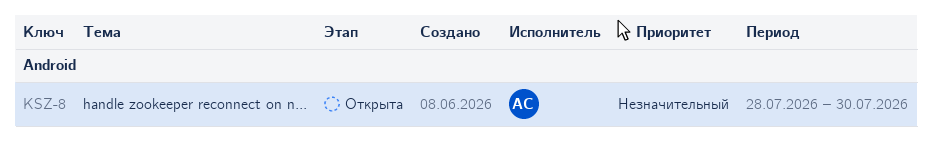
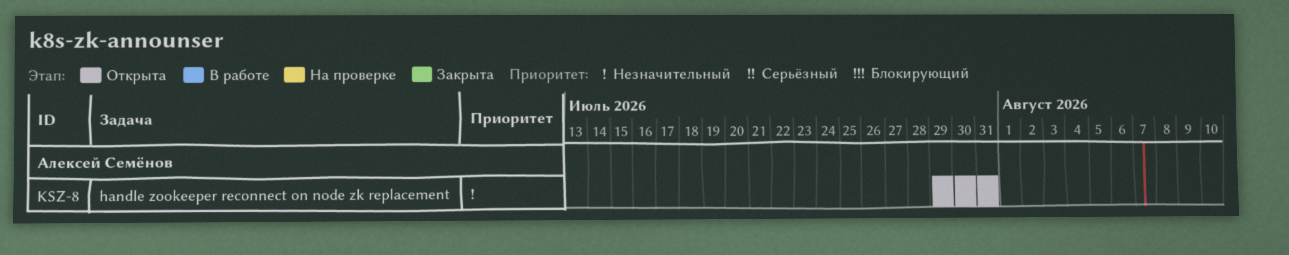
KSZ-8, start: Jul 28 -> Jul 29
KSZ-8, due: Jul 30 -> Jul 31

